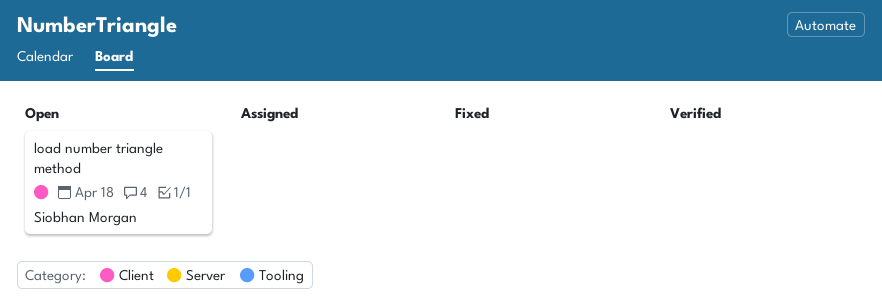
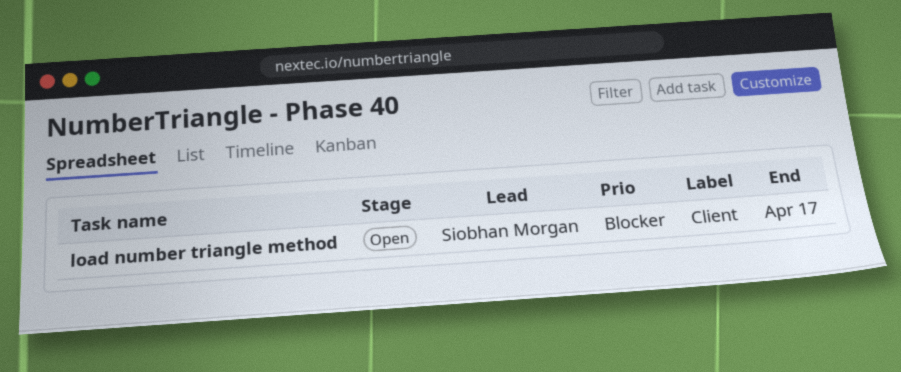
load number triangle method, due: Apr 18 -> Apr 17

